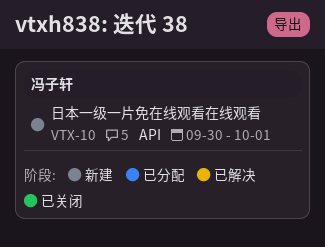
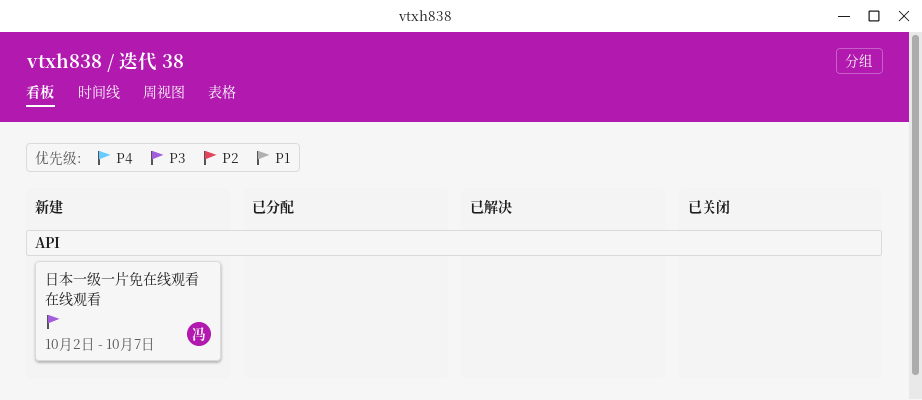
日本一级一片免在线观看在线观看, start: Sep 30 -> Oct 2
日本一级一片免在线观看在线观看, due: Oct 1 -> Oct 7

